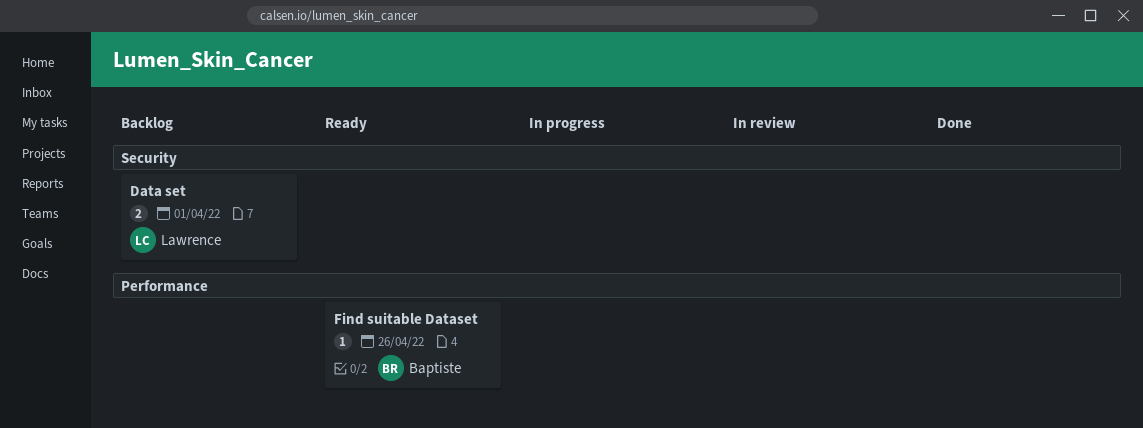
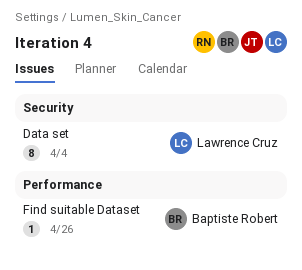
Data set, estimate: 2 -> 8
Data set, due: Apr 1 -> Apr 4

